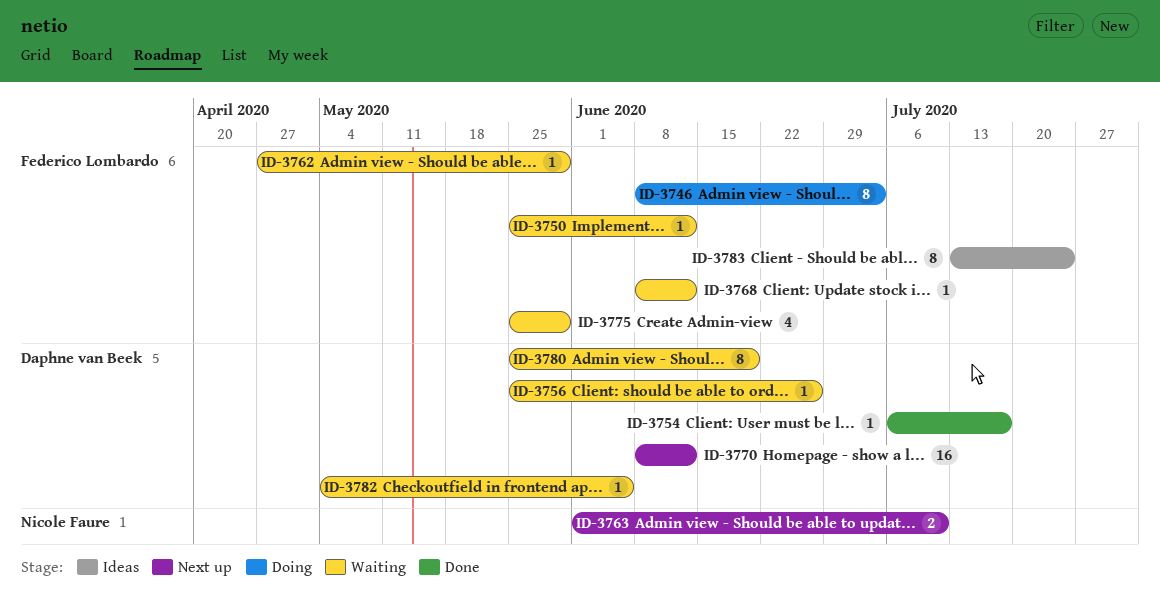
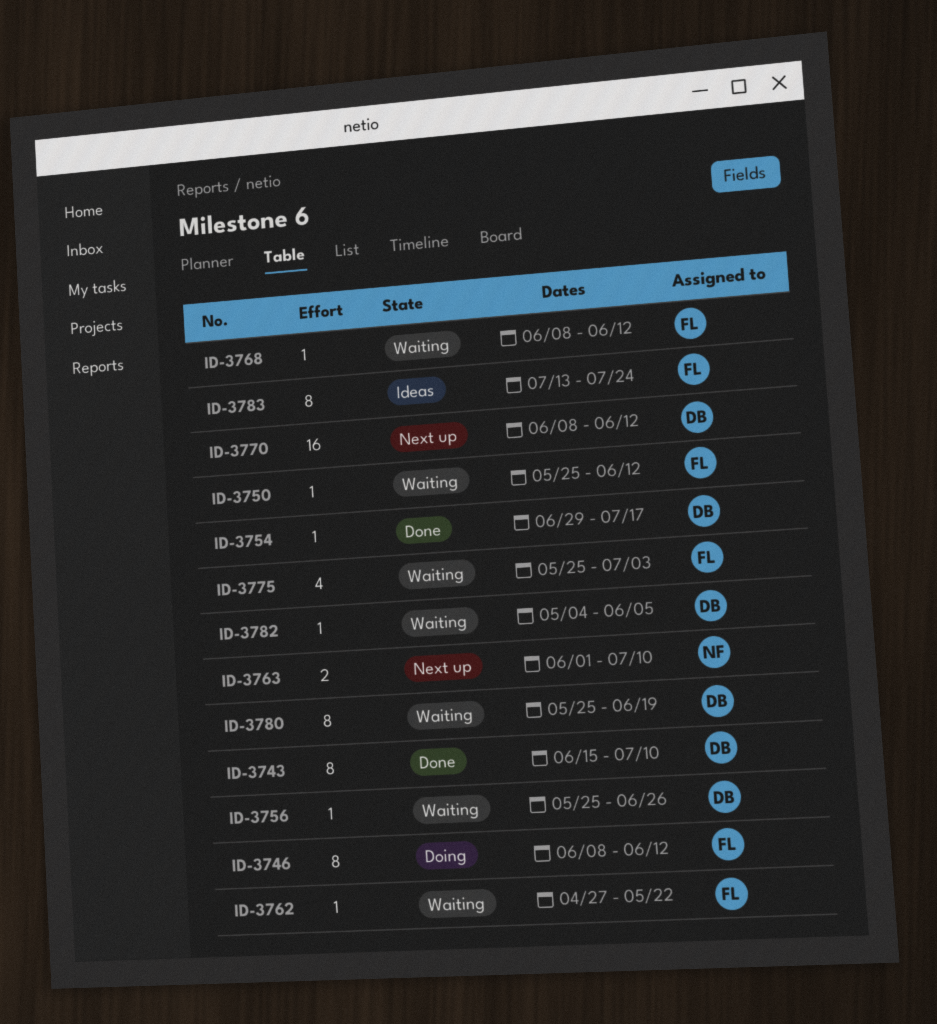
ID-3743: none -> present
ID-3746, due: Jul 3 -> Jun 12
ID-3754, start: Jul 6 -> Jun 29
ID-3762, due: May 29 -> May 22
ID-3775, due: May 29 -> Jul 3

